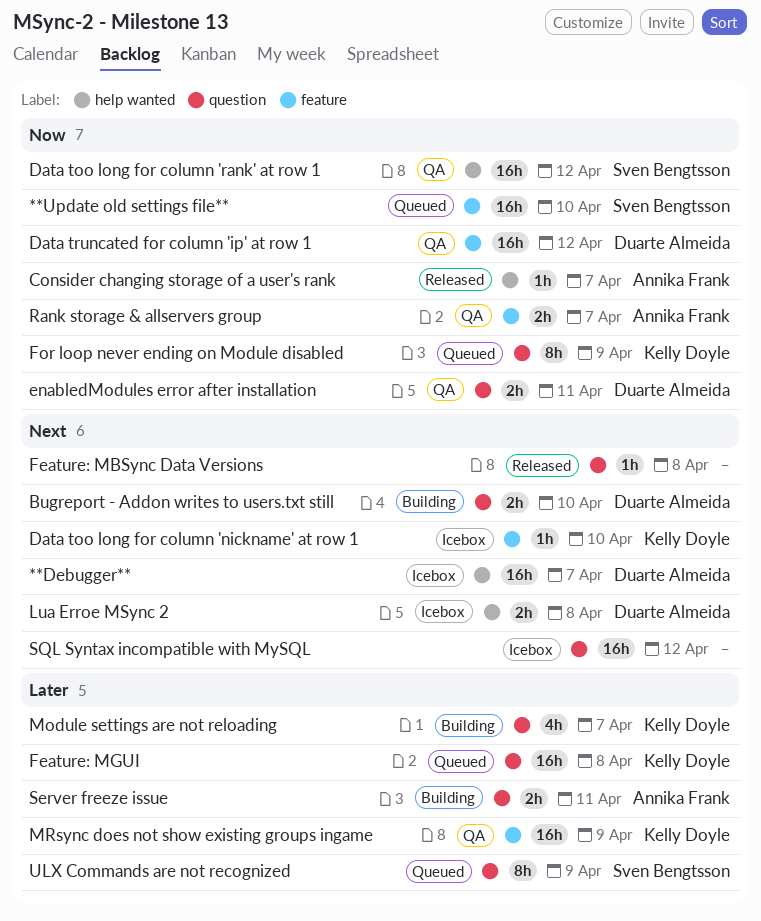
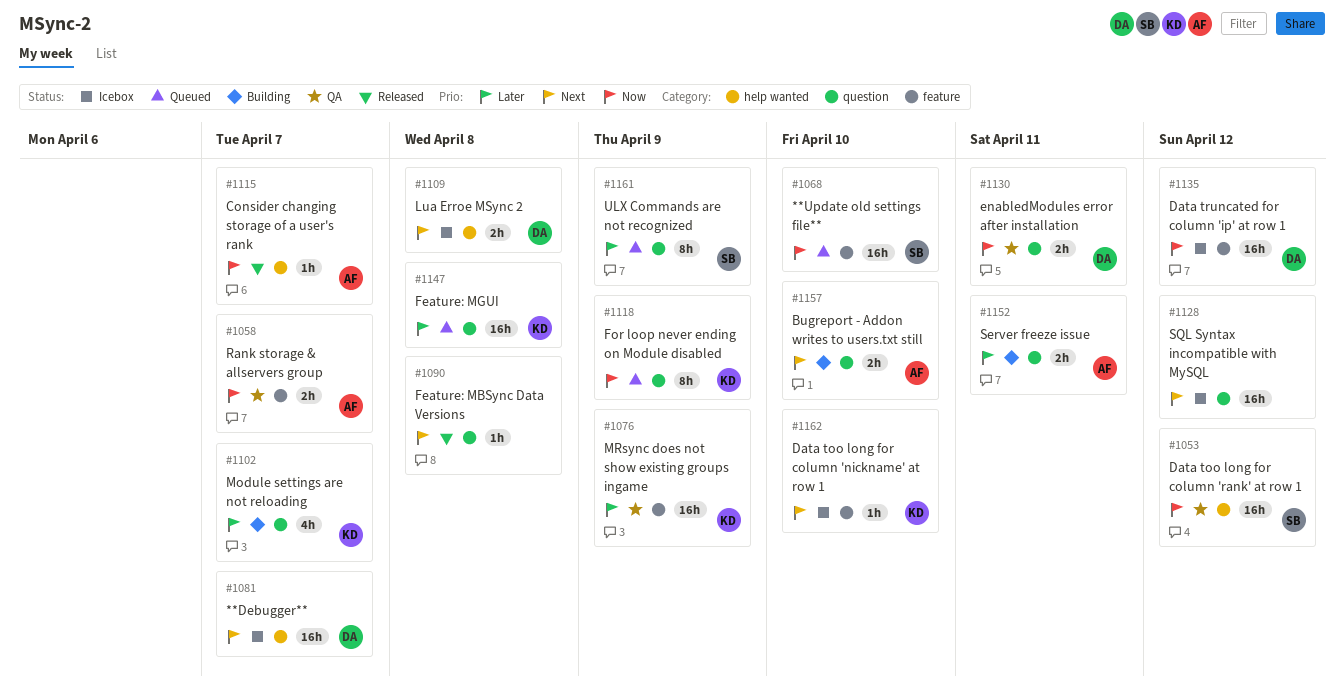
Bugreport - Addon writes to users.txt still, owner: Duarte Almeida -> Annika Frank
Data truncated for column 'ip' at row 1, status: QA -> Icebox

